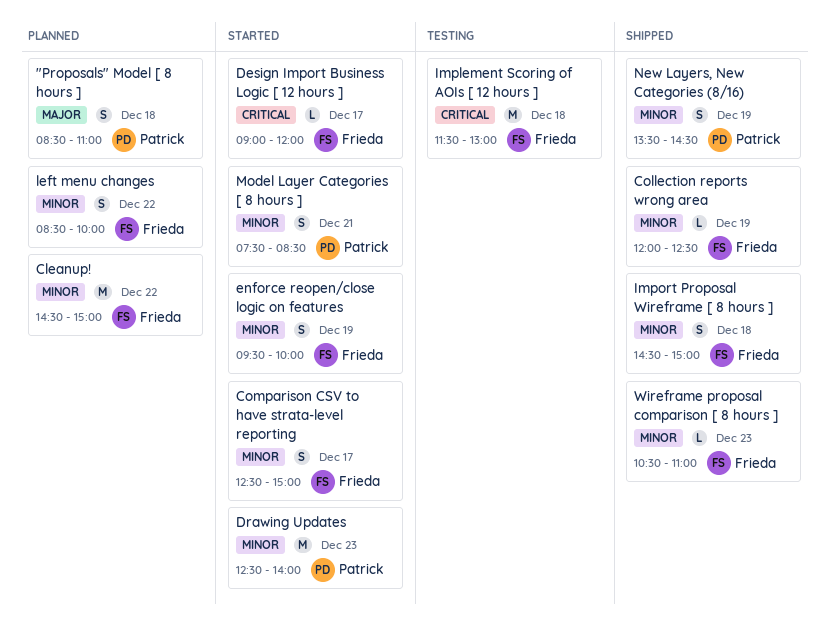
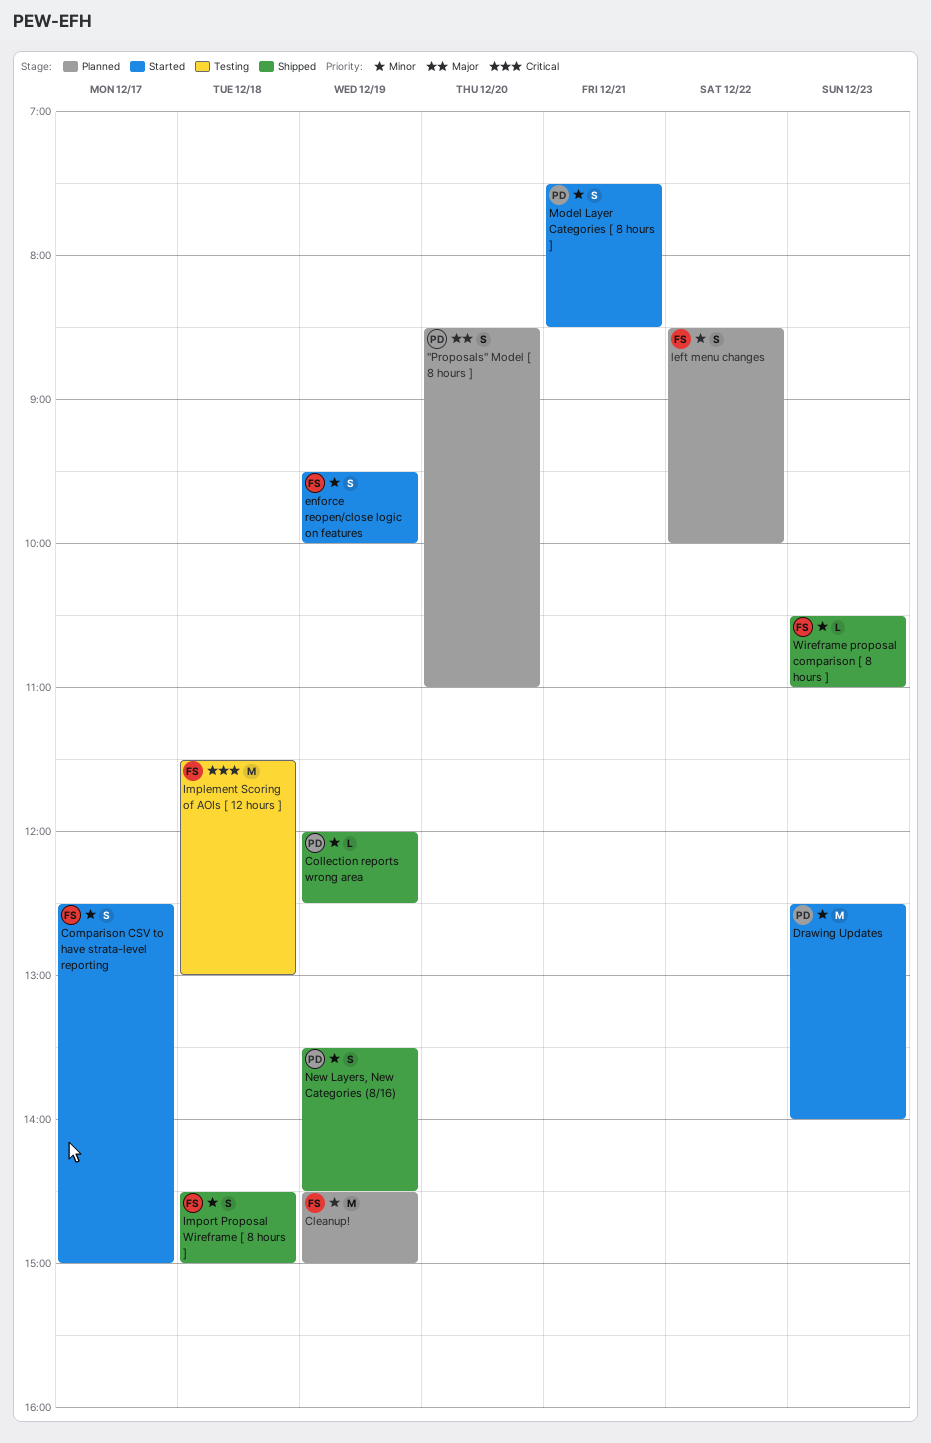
"Proposals" Model [ 8 hours ], day: Dec 18 -> Dec 20
Cleanup!, day: Dec 22 -> Dec 19
Collection reports wrong area, owner: Frieda -> Patrick
Design Import Business Logic [ 12 hours ]: present -> none

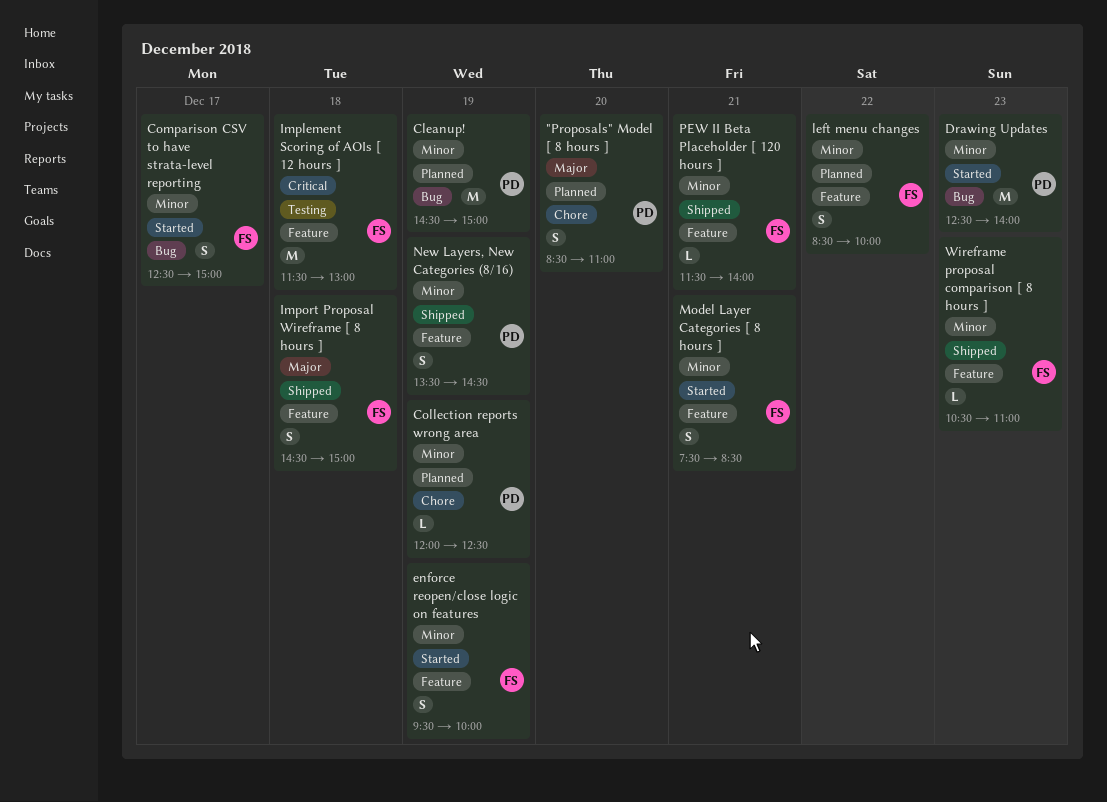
Cleanup!, owner: FS -> PD
Collection reports wrong area, status: Shipped -> Planned
Import Proposal Wireframe [ 8 hours ], priority: Minor -> Major
Model Layer Categories [ 8 hours ], owner: PD -> FS
PEW II Beta Placeholder [ 120 hours ]: none -> present

